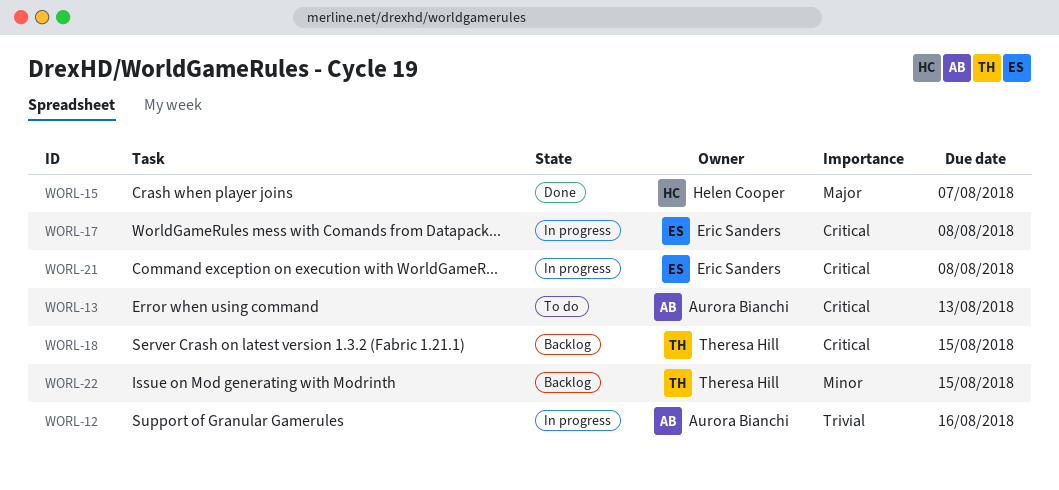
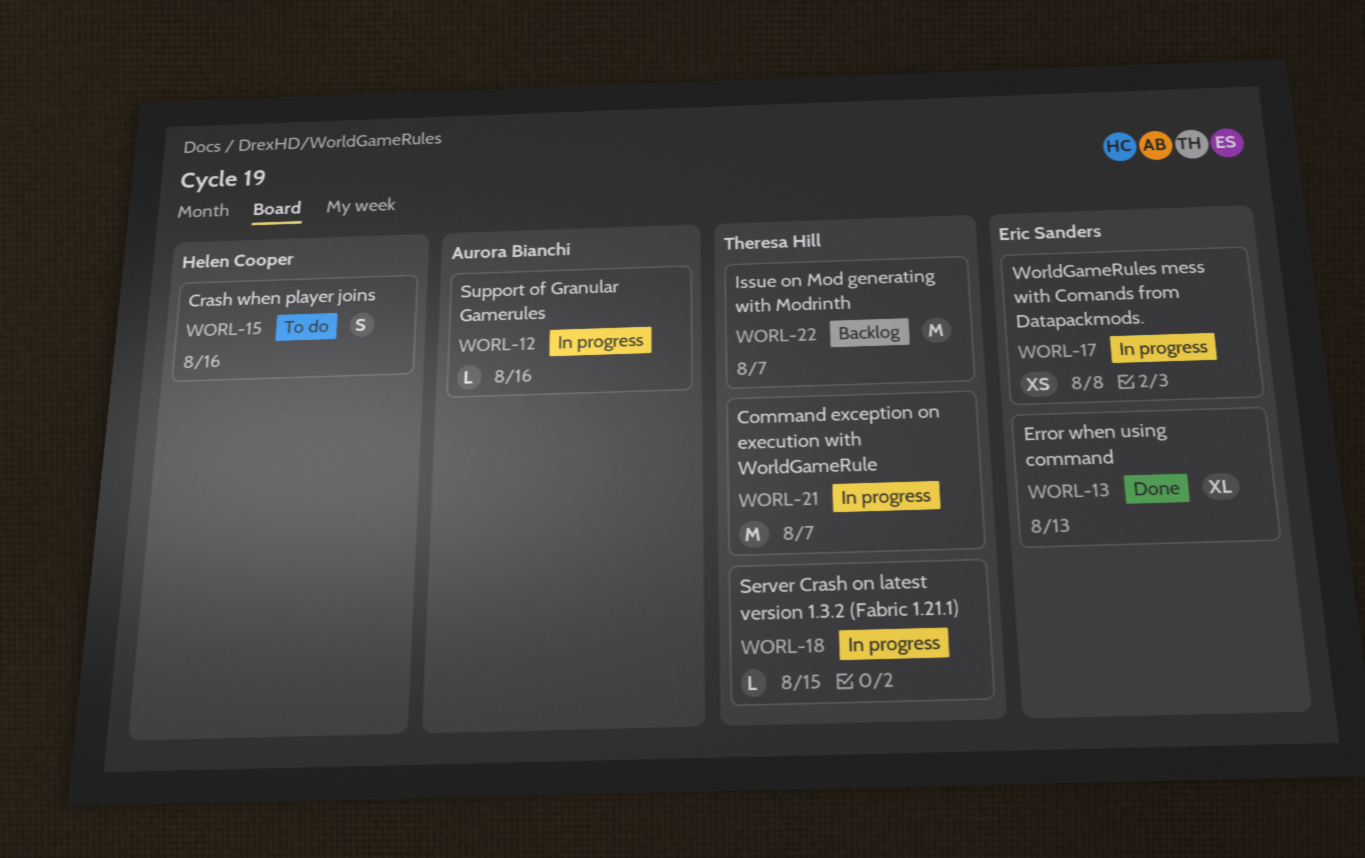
WORL-13, status: To do -> Done
WORL-13, owner: Aurora Bianchi -> Eric Sanders
WORL-15, status: Done -> To do
WORL-15, due: Aug 7 -> Aug 16
WORL-18, status: Backlog -> In progress
WORL-21, owner: Eric Sanders -> Theresa Hill
WORL-21, due: Aug 8 -> Aug 7
WORL-22, due: Aug 15 -> Aug 7

